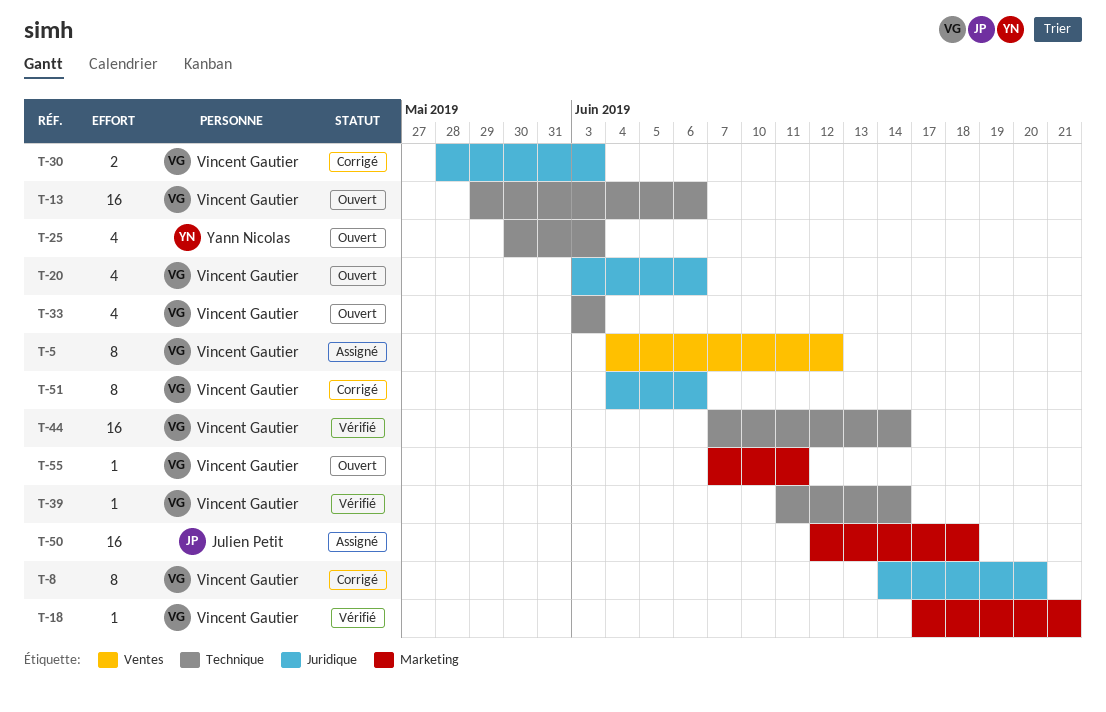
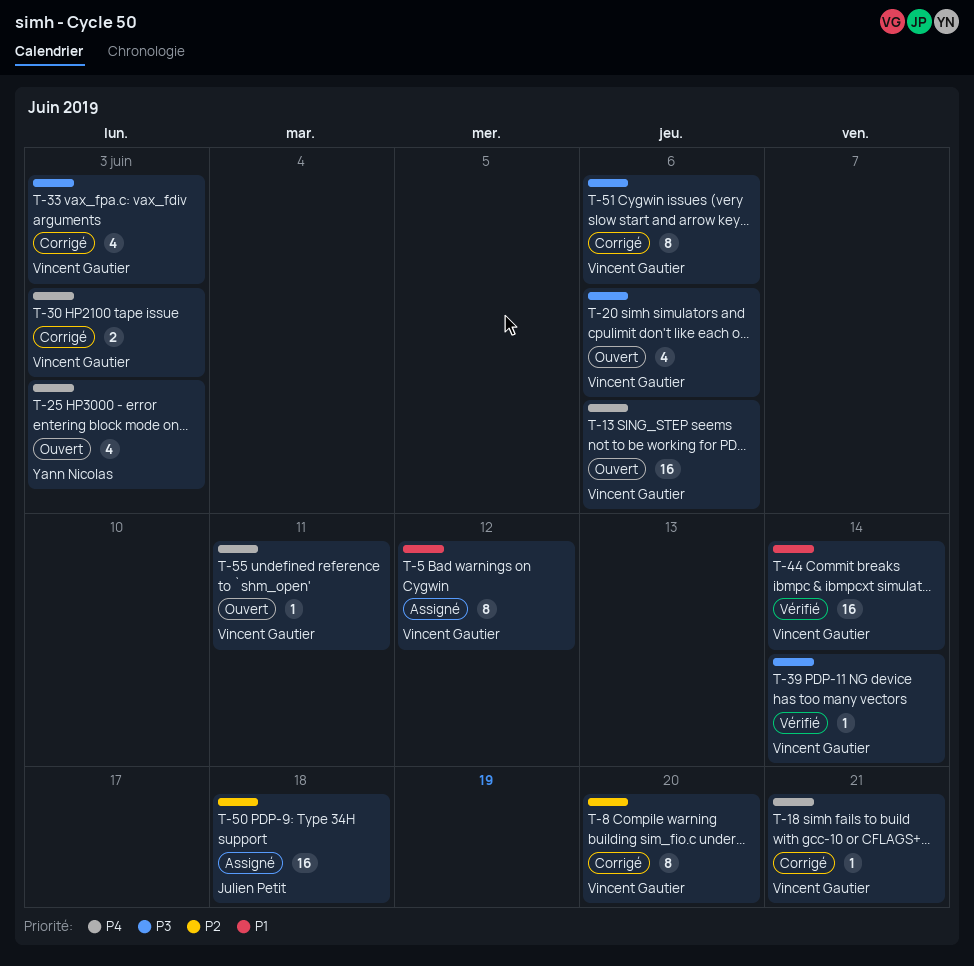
T-18, status: Vérifié -> Corrigé
T-33, status: Ouvert -> Corrigé

